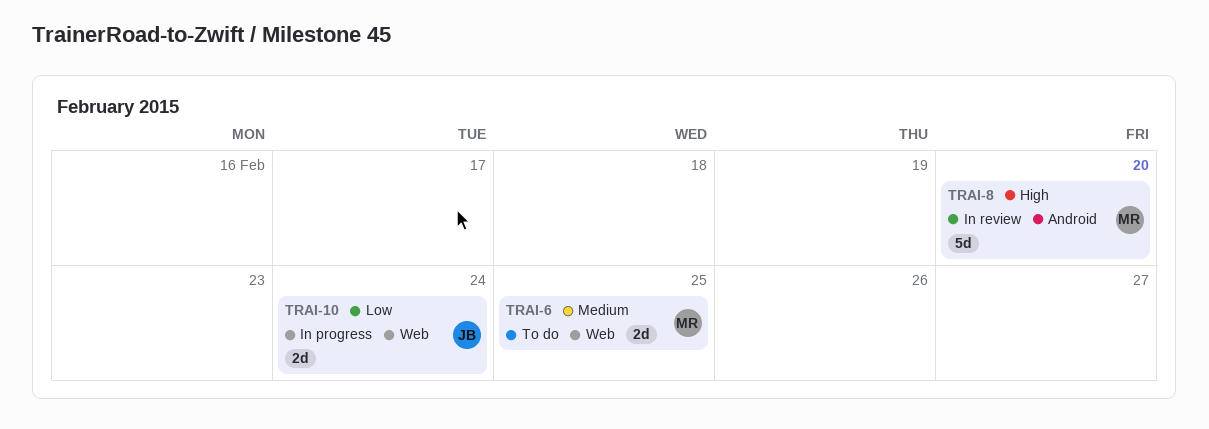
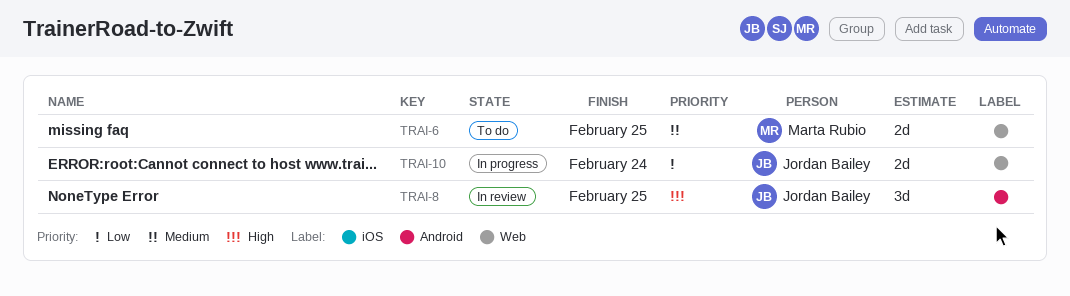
TRAI-8, owner: Marta Rubio -> Jordan Bailey
TRAI-8, estimate: 5d -> 3d
TRAI-8, due: Feb 20 -> Feb 25

